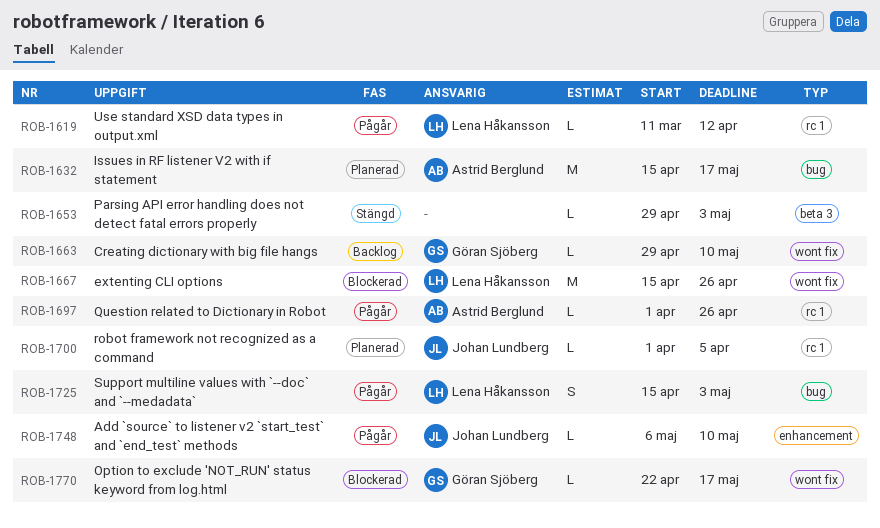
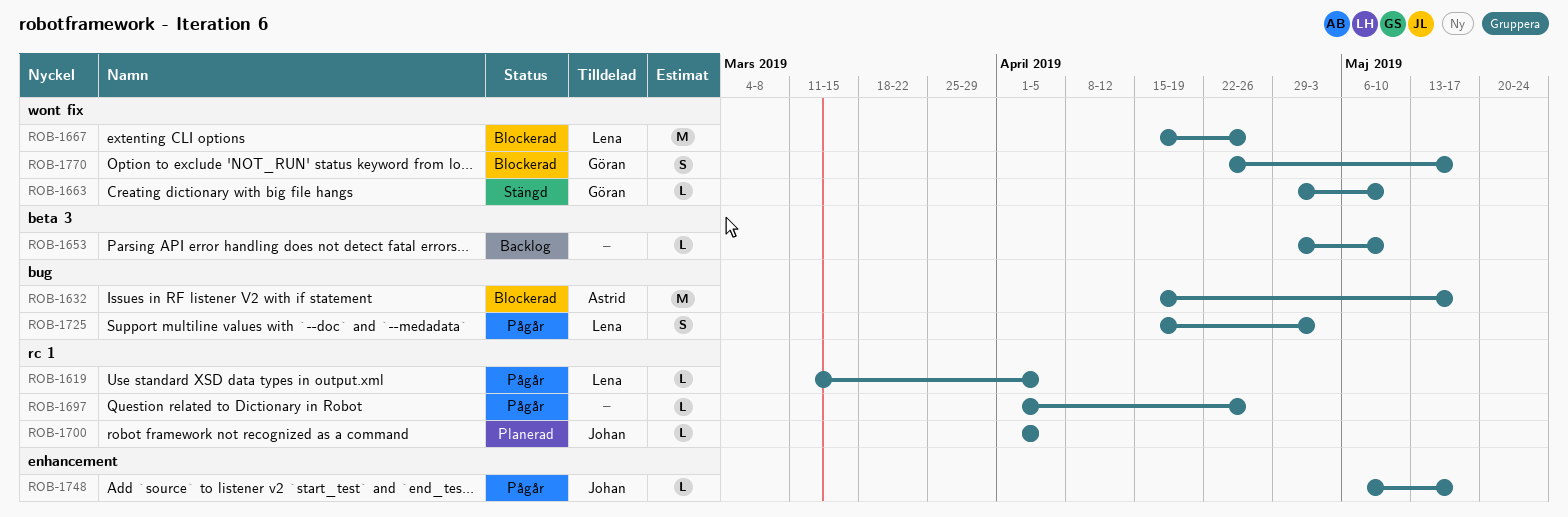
ROB-1619, due: Apr 12 -> Apr 5
ROB-1632, status: Planerad -> Blockerad
ROB-1653, status: Stängd -> Backlog
ROB-1653, due: May 3 -> May 10
ROB-1663, status: Backlog -> Stängd
ROB-1697, owner: Astrid Berglund -> none
ROB-1748, due: May 10 -> May 17
ROB-1770, estimate: L -> S

